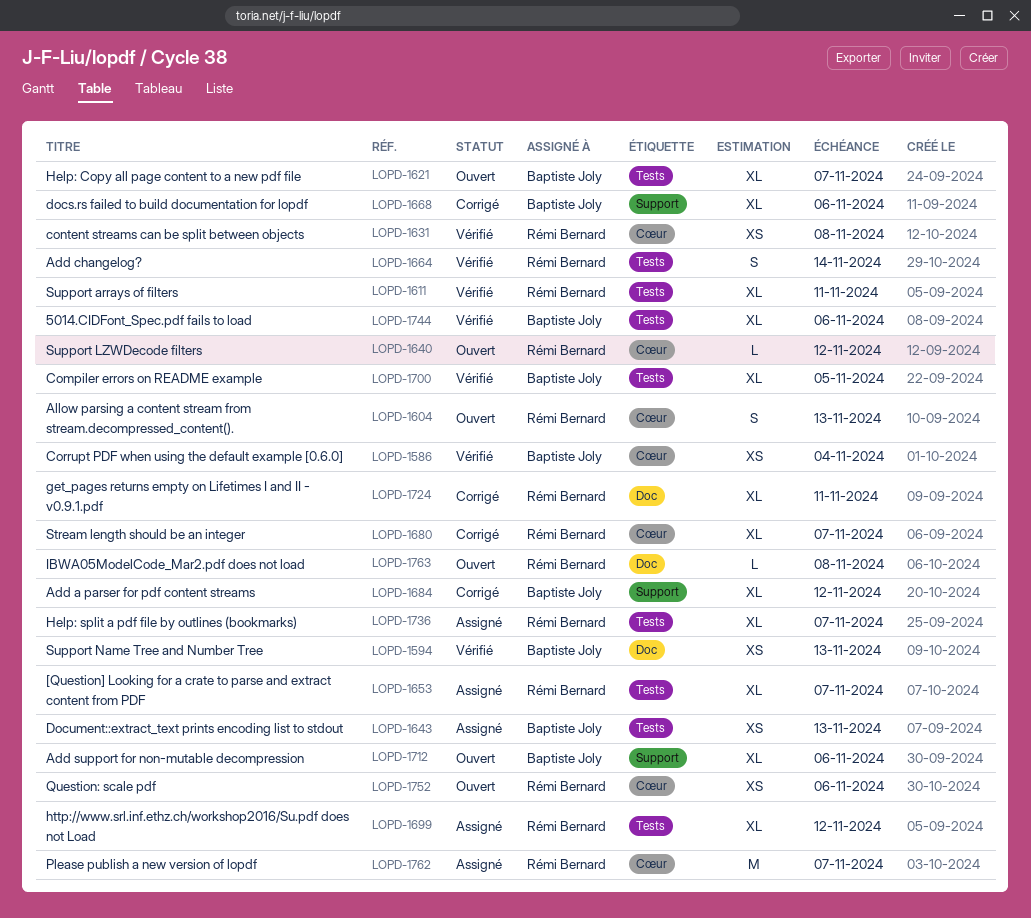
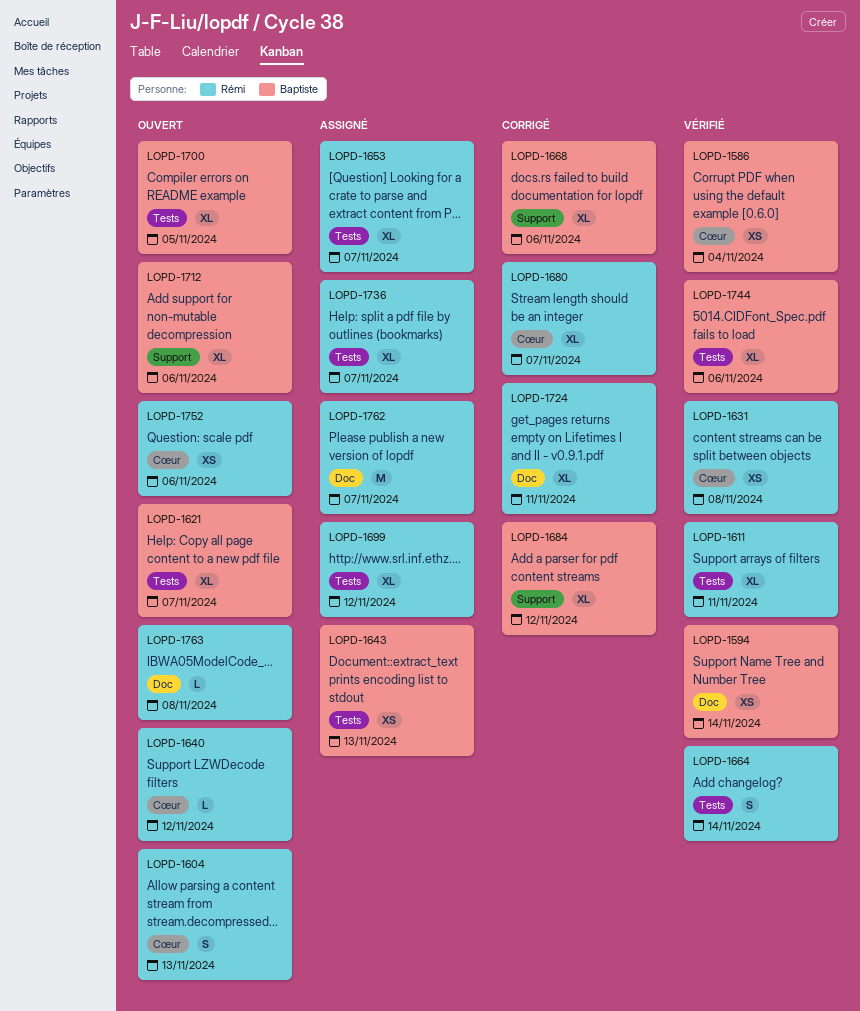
LOPD-1594, due: Nov 13 -> Nov 14
LOPD-1700, status: Vérifié -> Ouvert
LOPD-1762, label: Cœur -> Doc

